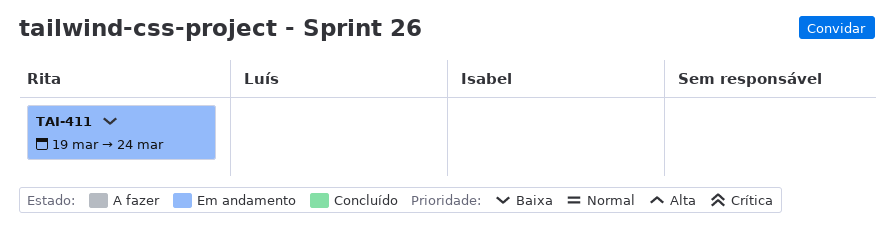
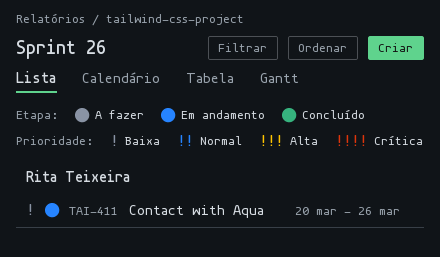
TAI-411, start: Mar 19 -> Mar 20
TAI-411, due: Mar 24 -> Mar 26

